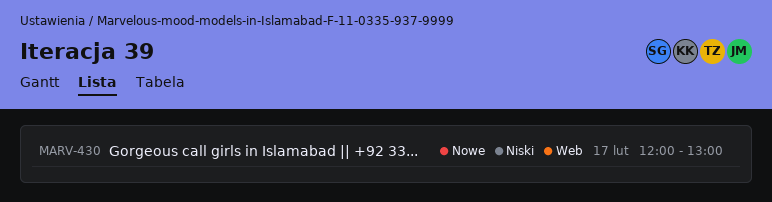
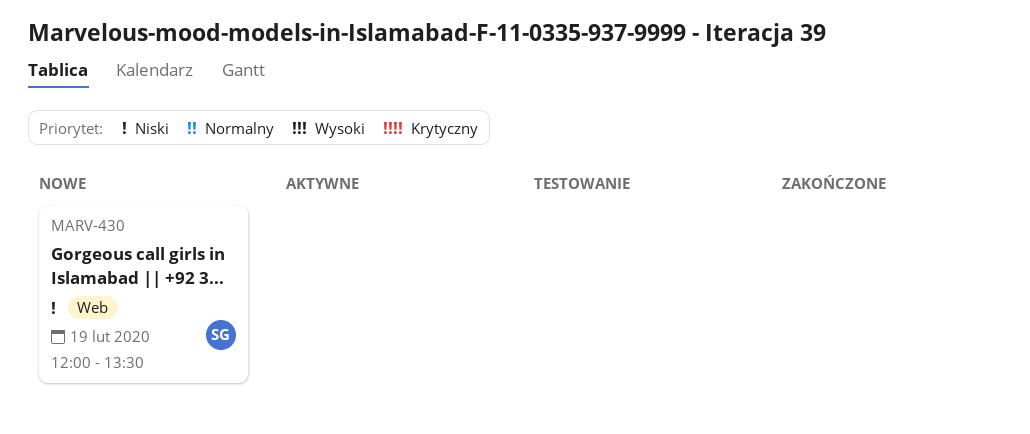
MARV-430, day: Feb 17 -> Feb 19
MARV-430, ends: 13:00 -> 13:30

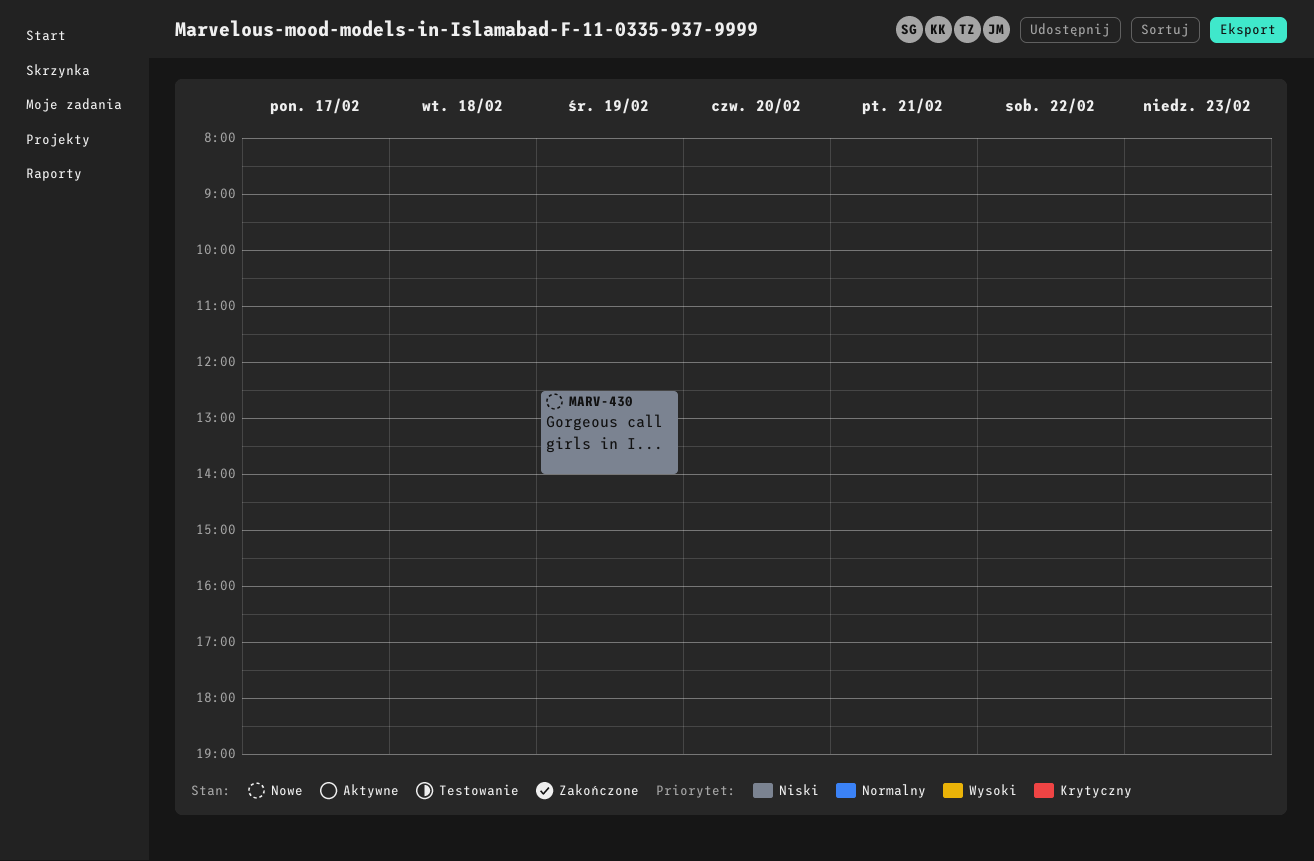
MARV-430, begins: 12:00 -> 12:30
MARV-430, ends: 13:30 -> 14:00

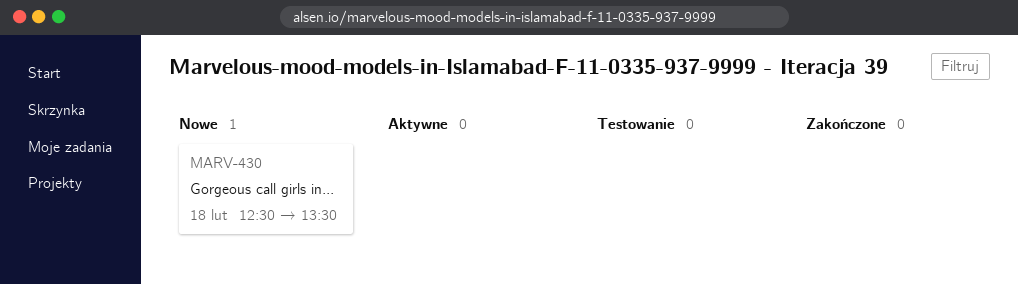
MARV-430, day: Feb 19 -> Feb 18
MARV-430, ends: 14:00 -> 13:30

